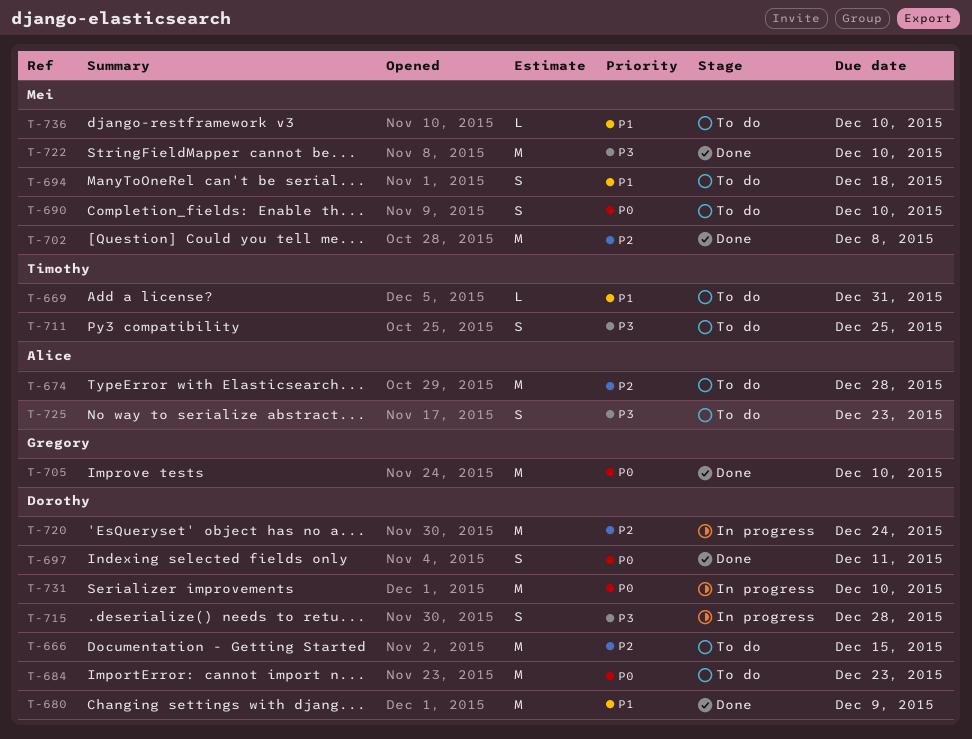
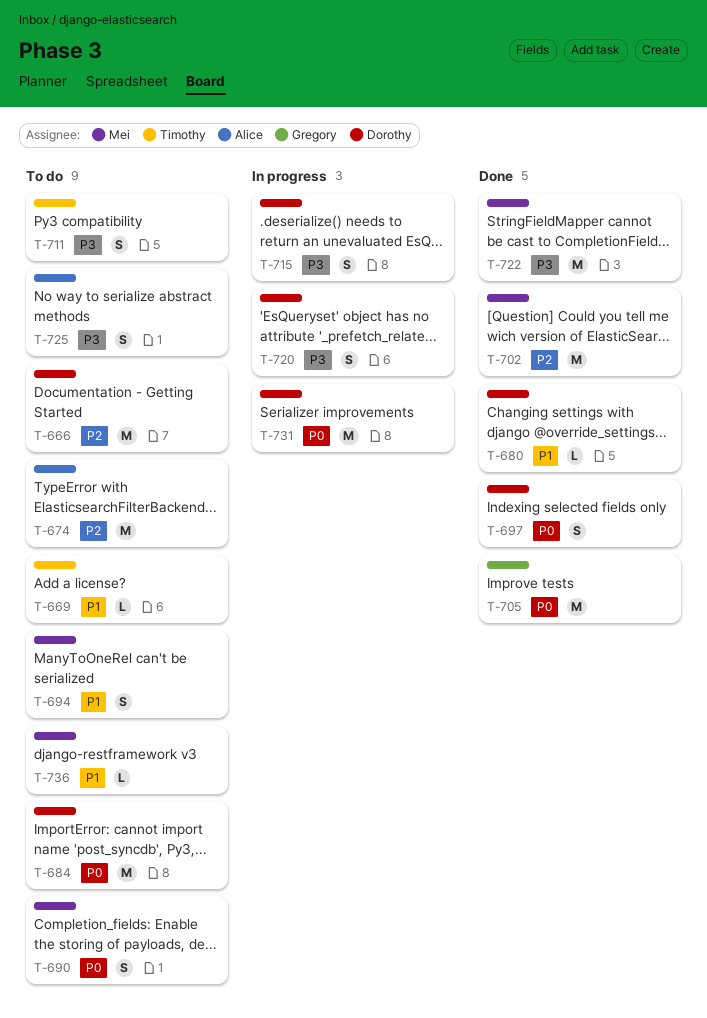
T-680, estimate: M -> L
T-720, priority: P2 -> P3
T-720, estimate: M -> S

